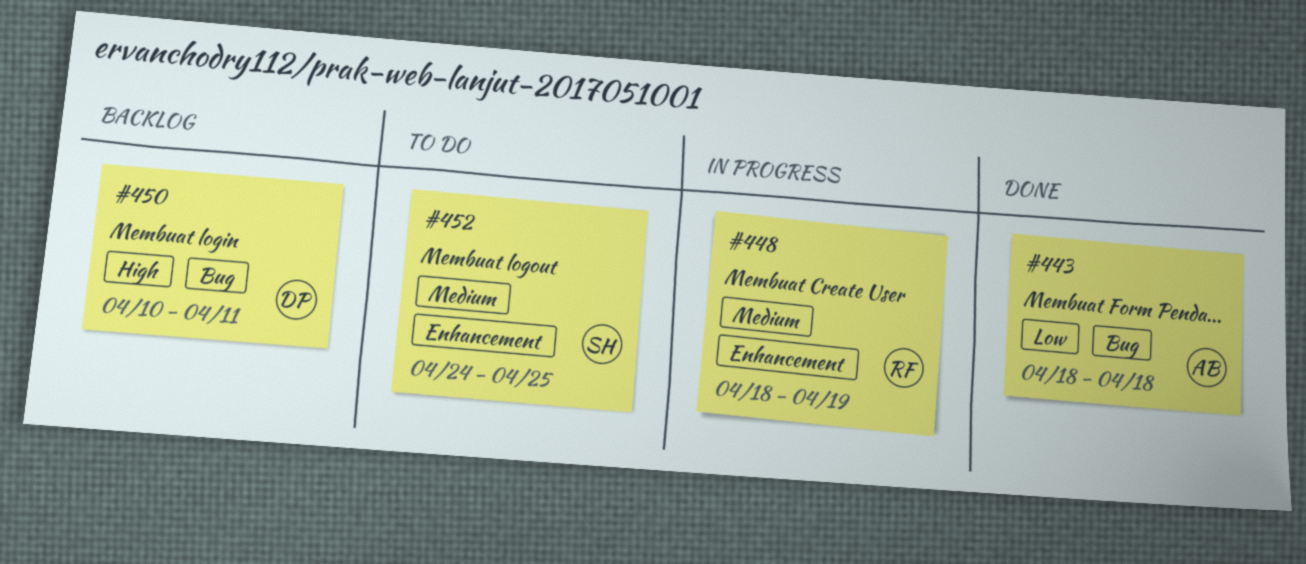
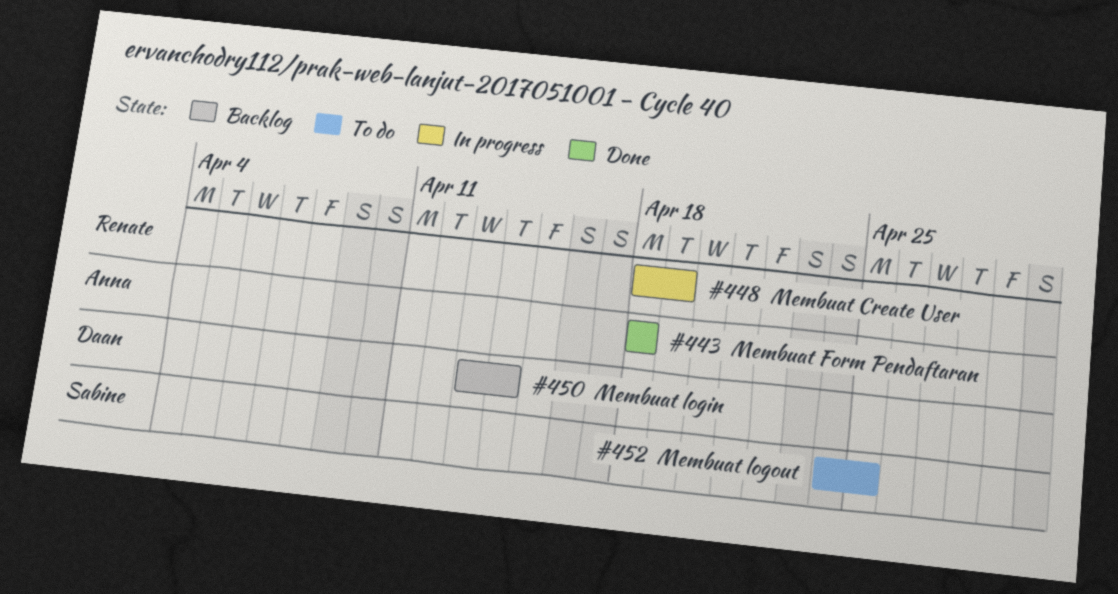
#450, start: Apr 10 -> Apr 13
#450, due: Apr 11 -> Apr 14

